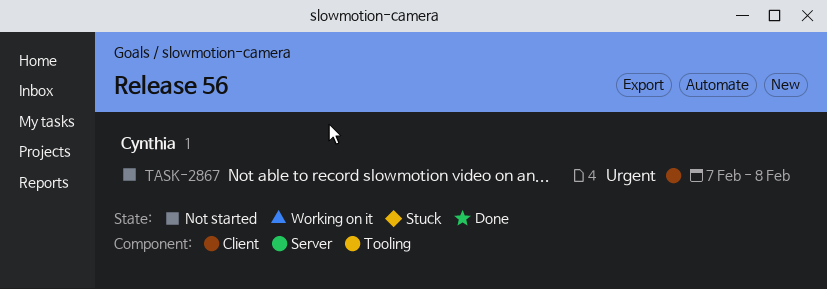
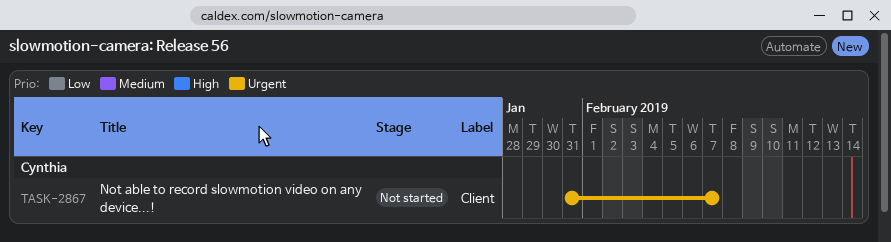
TASK-2867, start: Feb 7 -> Jan 31
TASK-2867, due: Feb 8 -> Feb 7

